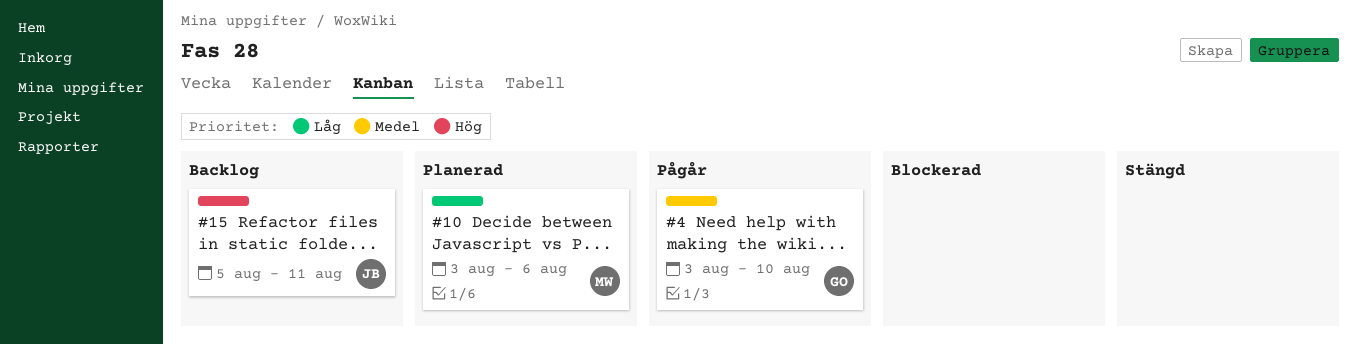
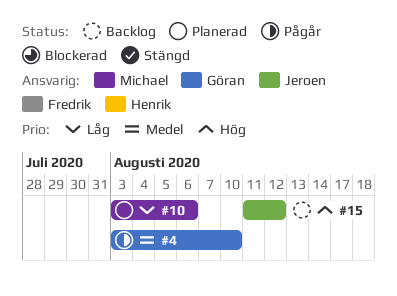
#15, start: Aug 5 -> Aug 11
#15, due: Aug 11 -> Aug 12

